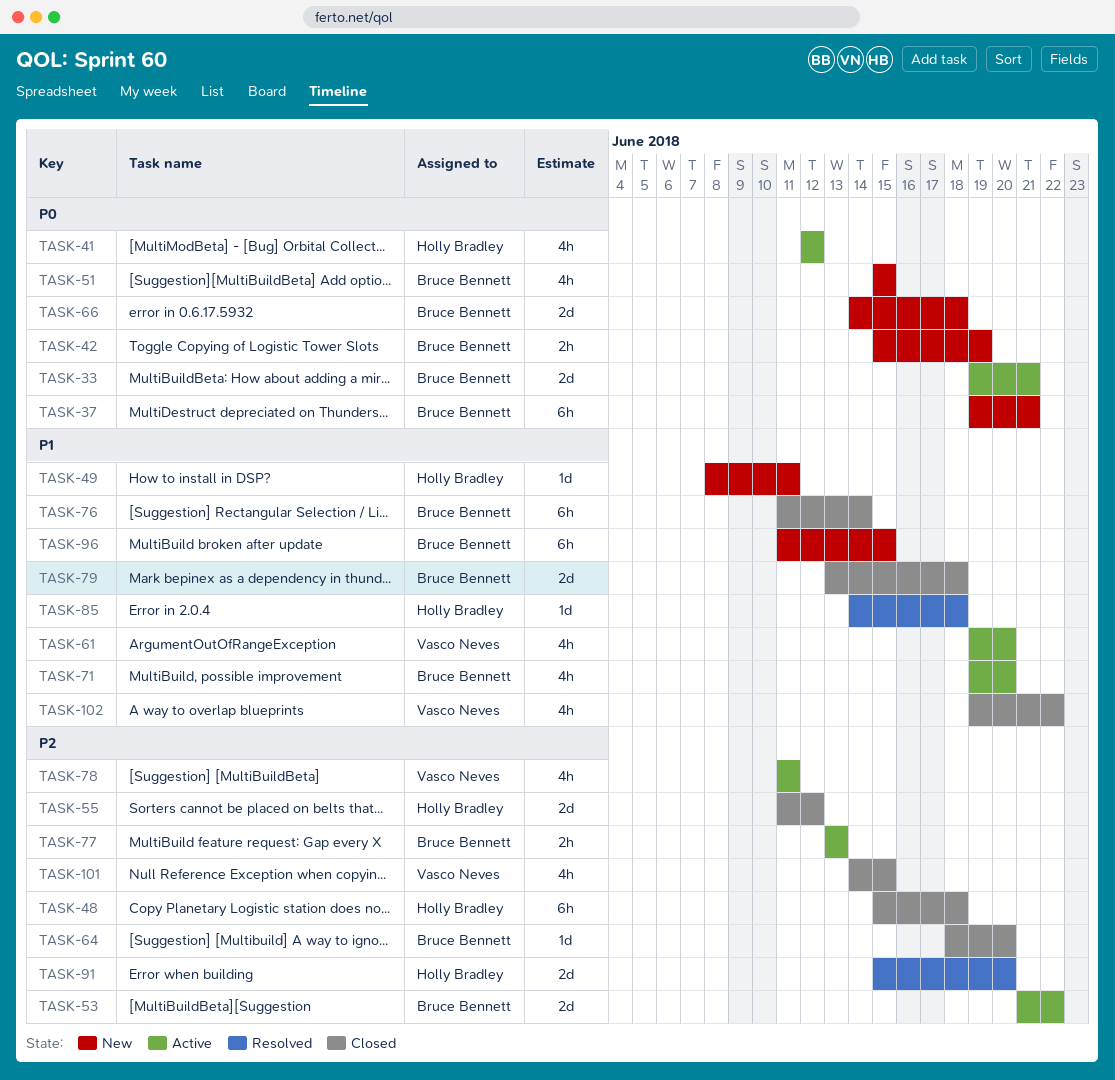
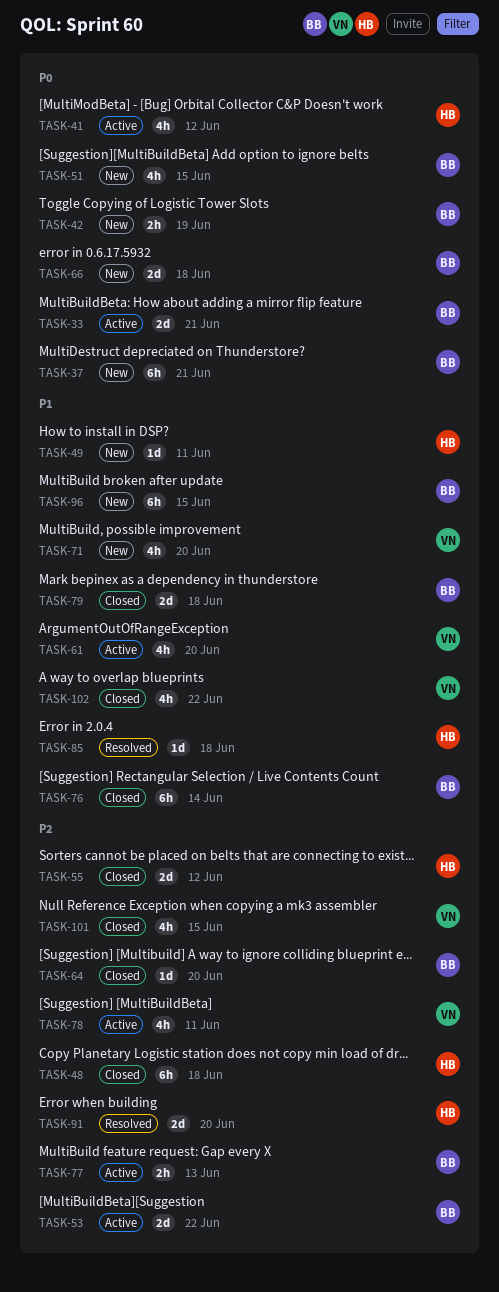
TASK-71, status: Active -> New
TASK-71, owner: Bruce Bennett -> Vasco Neves

